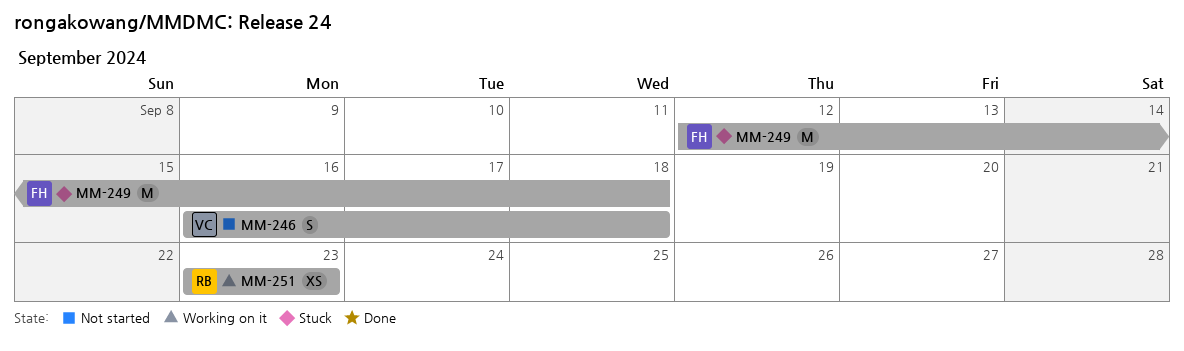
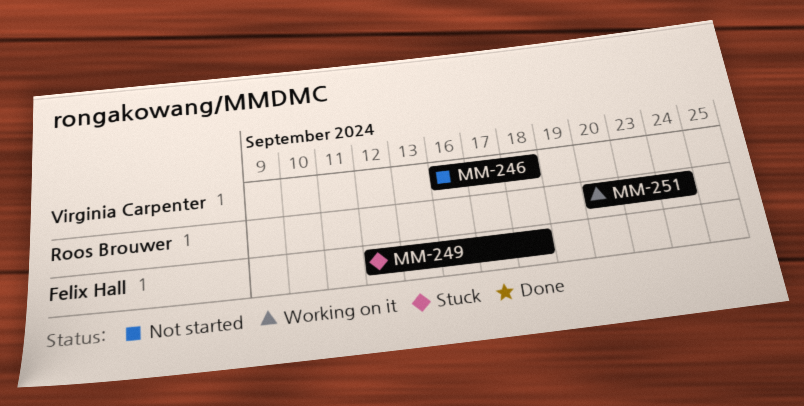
MM-251, start: Sep 23 -> Sep 20
MM-251, due: Sep 23 -> Sep 24

